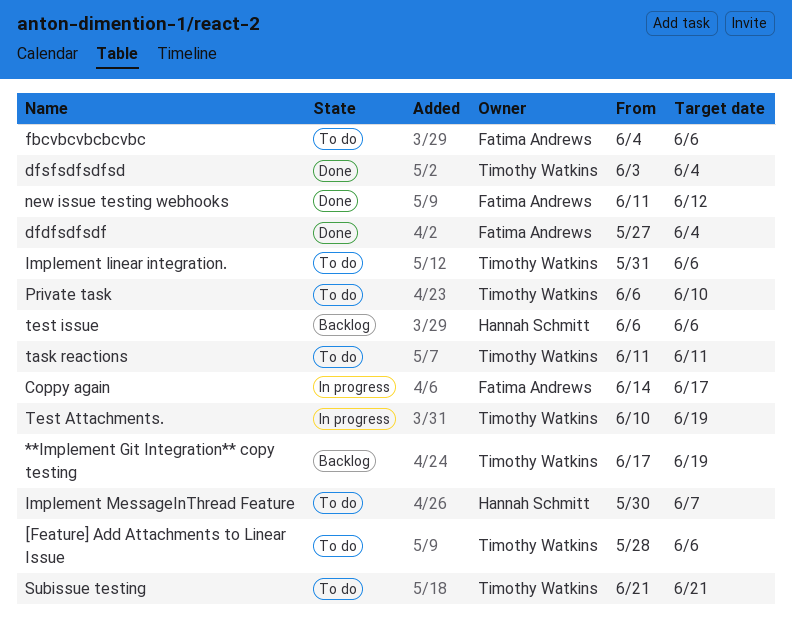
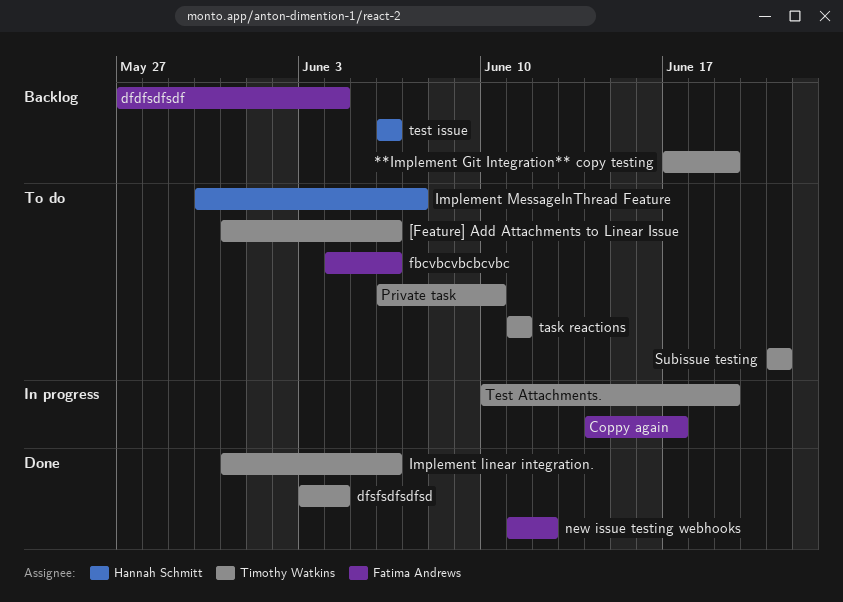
[Feature] Add Attachments to Linear Issue, start: May 28 -> May 31
dfdfsdfsdf, status: Done -> Backlog
Implement linear integration., status: To do -> Done

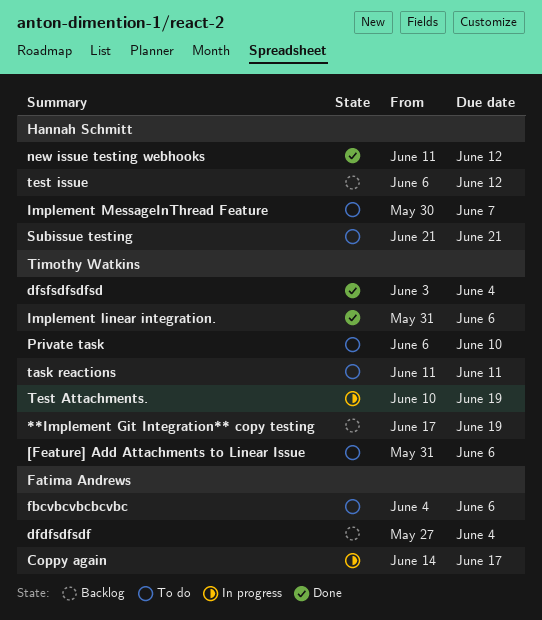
new issue testing webhooks, owner: Fatima Andrews -> Hannah Schmitt
Subissue testing, owner: Timothy Watkins -> Hannah Schmitt
test issue, due: Jun 6 -> Jun 12

